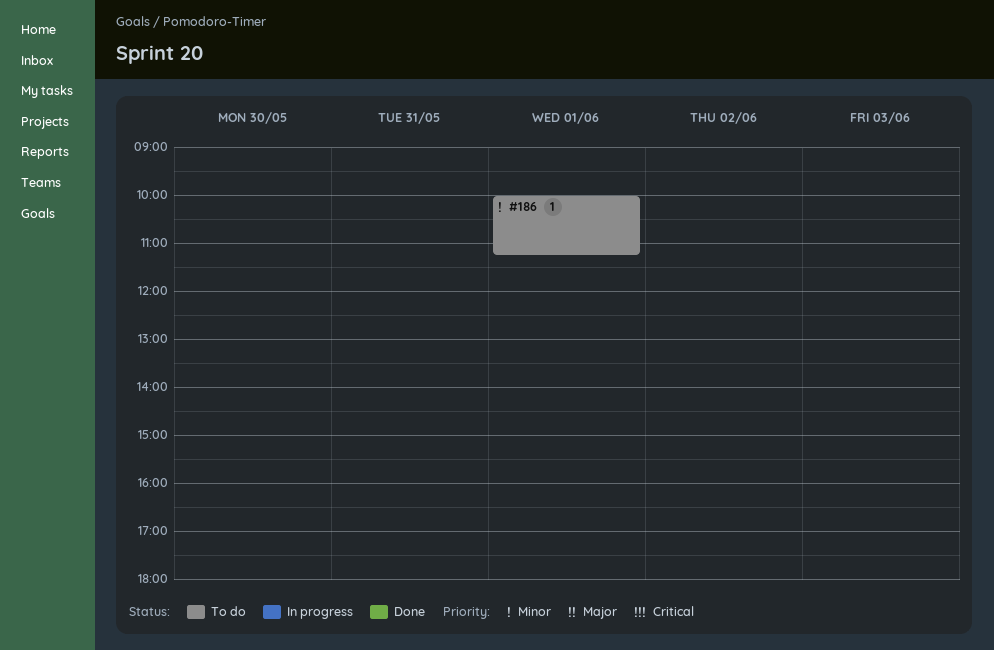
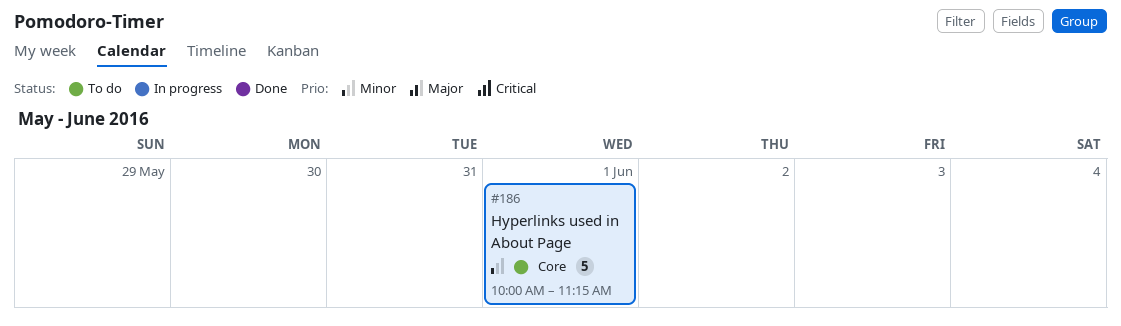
#186, estimate: 1 -> 5

